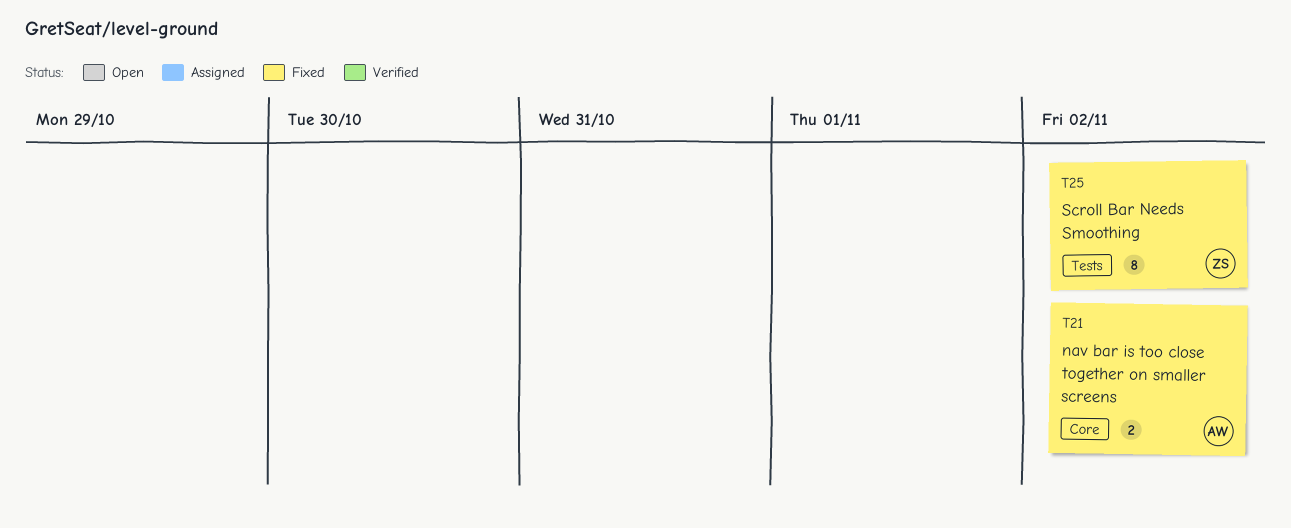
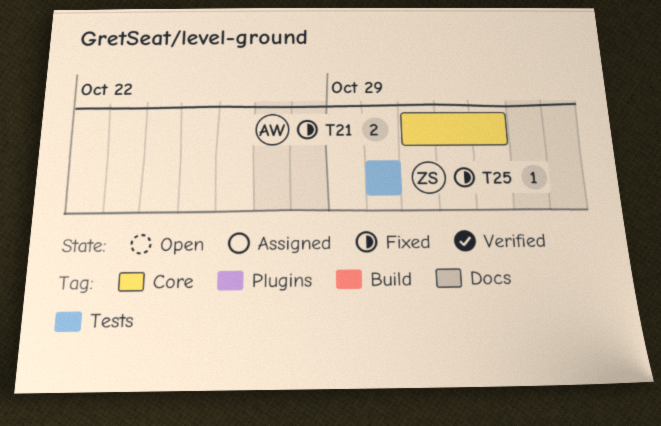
T25, estimate: 8 -> 1
T25, due: Nov 2 -> Oct 30

